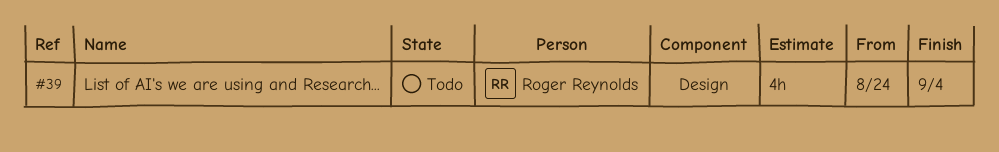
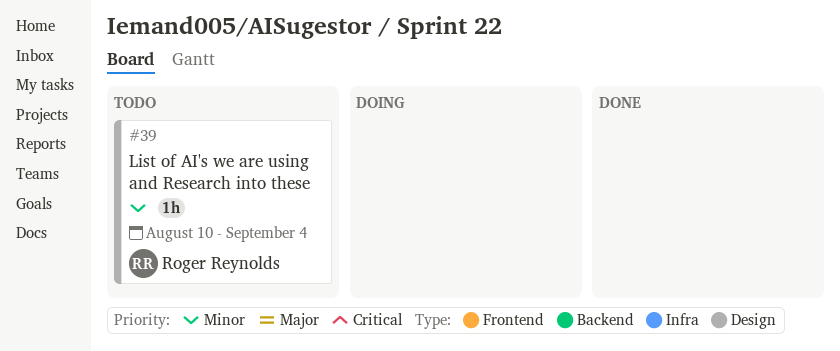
#39, estimate: 4h -> 1h
#39, start: Aug 24 -> Aug 10

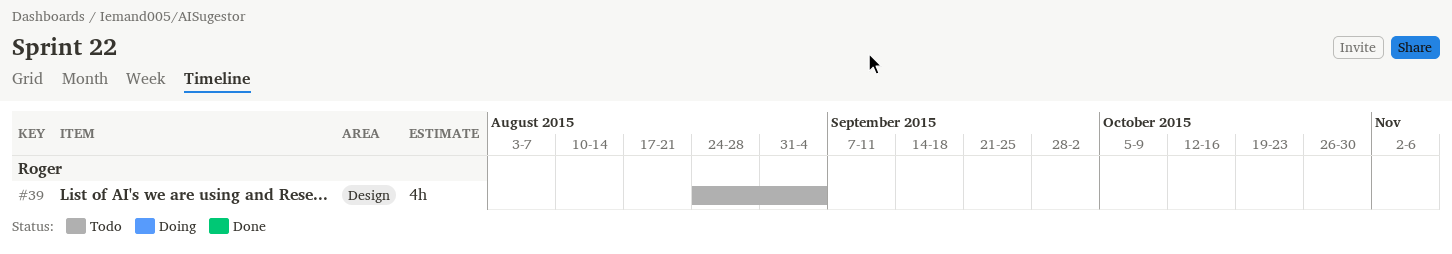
#39, estimate: 1h -> 4h
#39, start: Aug 10 -> Aug 24

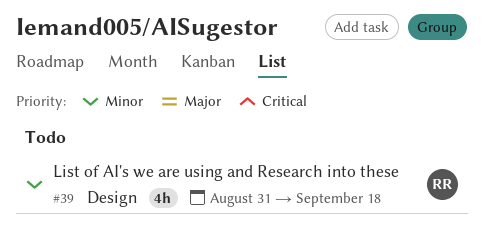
#39, start: Aug 24 -> Aug 31
#39, due: Sep 4 -> Sep 18

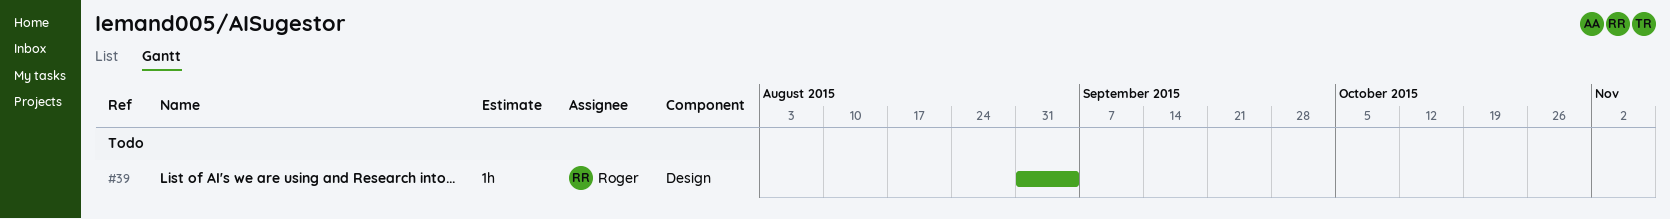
#39, estimate: 4h -> 1h
#39, due: Sep 18 -> Sep 4

